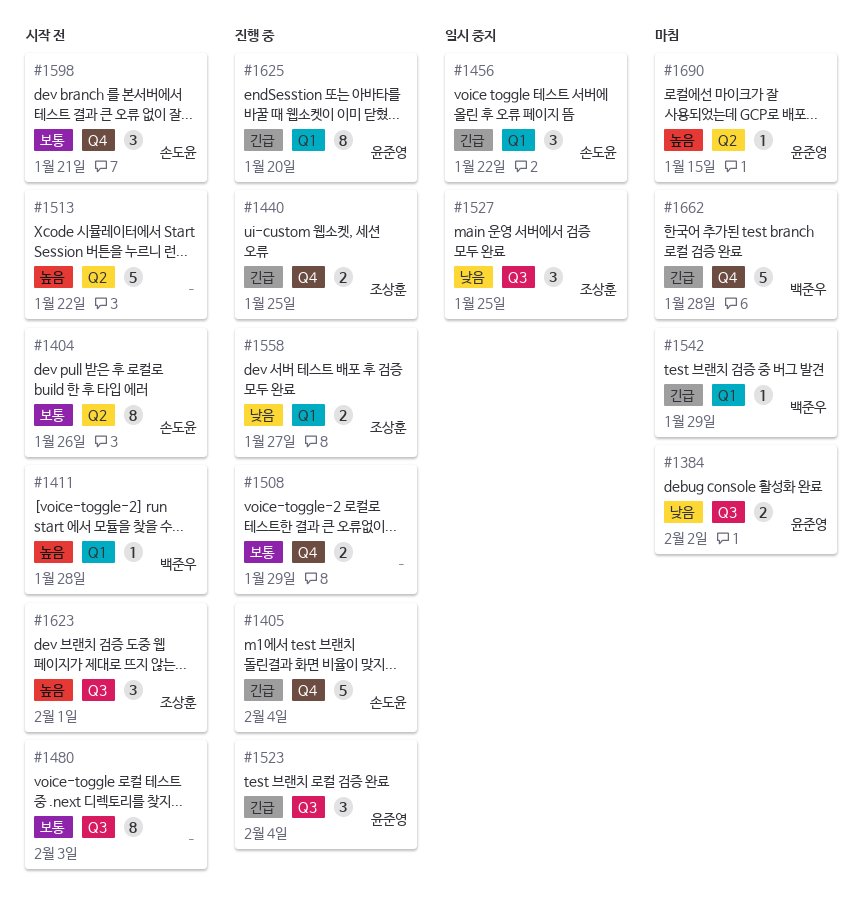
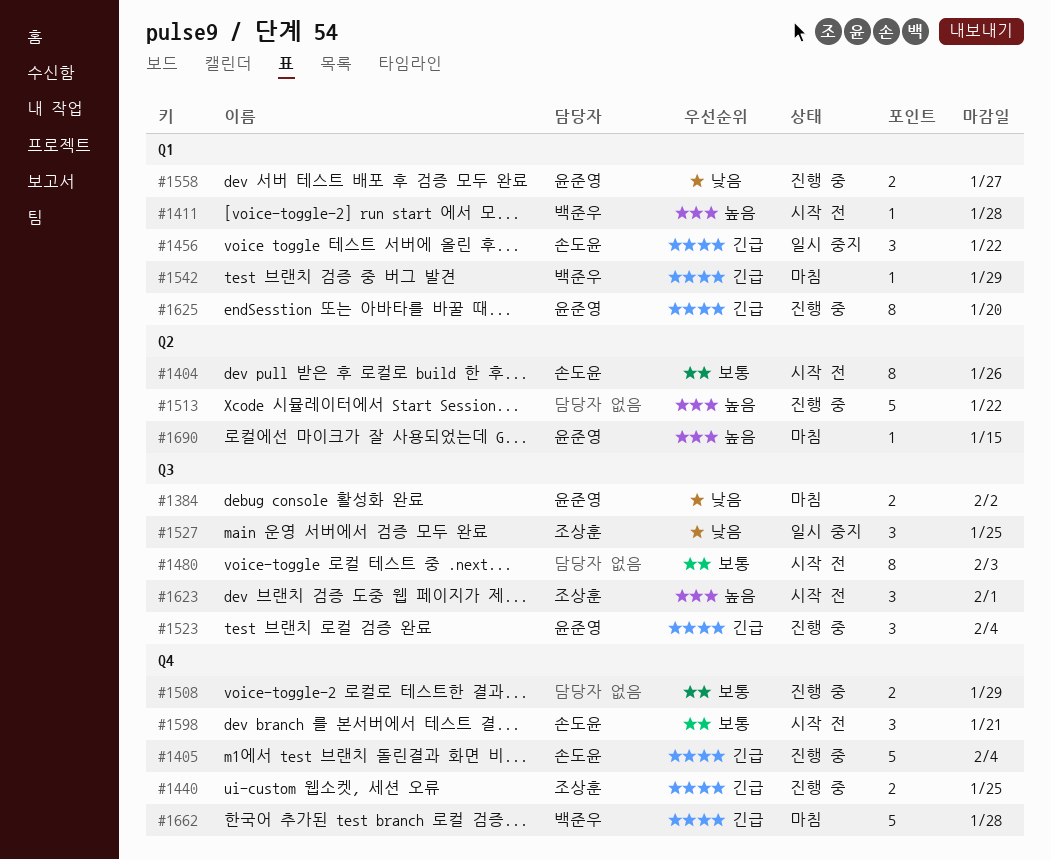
#1513, status: 시작 전 -> 진행 중
#1558, owner: 조상훈 -> 윤준영

